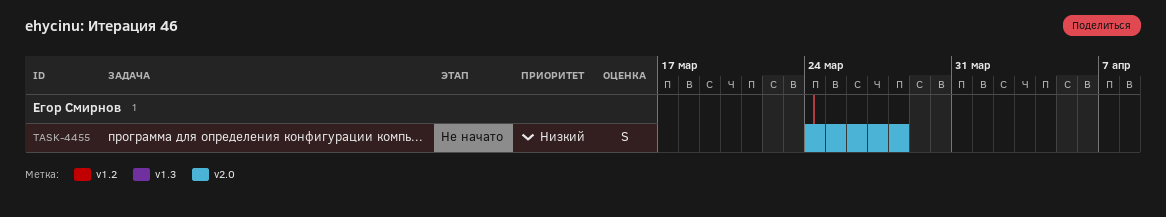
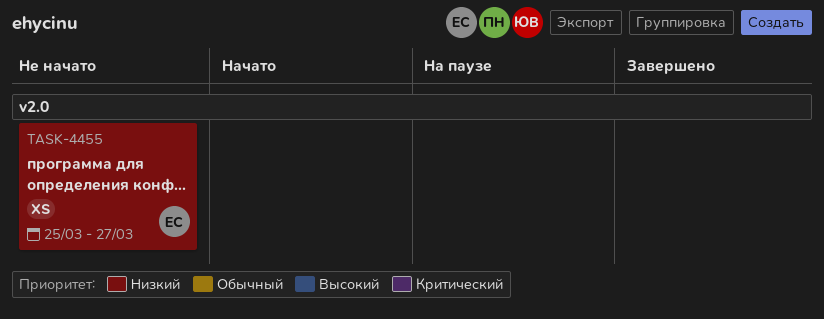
TASK-4455, estimate: S -> XS
TASK-4455, start: Mar 24 -> Mar 25
TASK-4455, due: Mar 28 -> Mar 27

